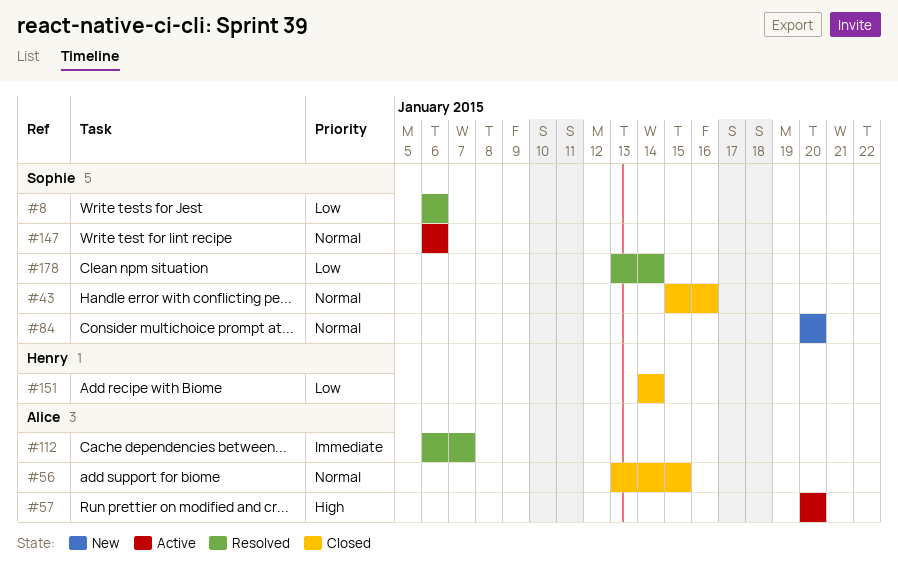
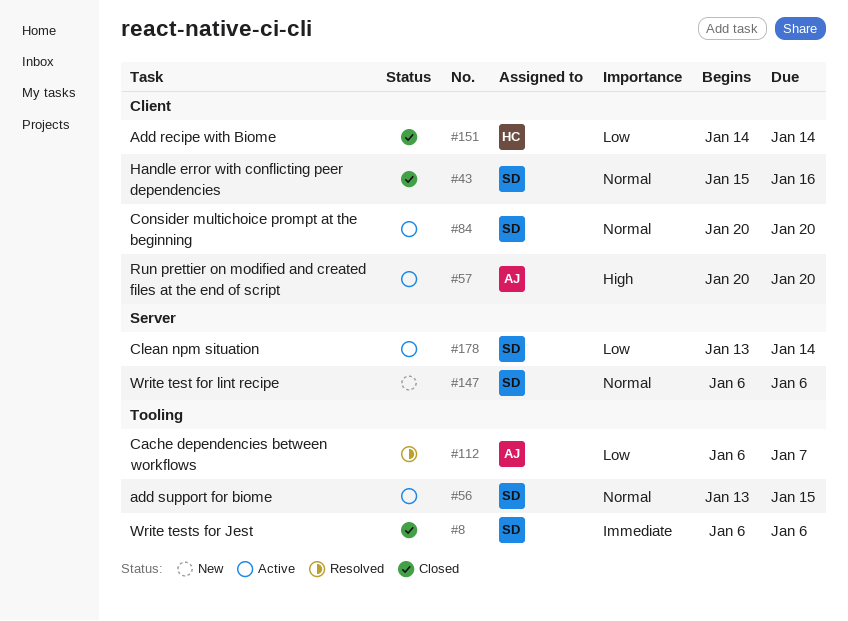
#8, status: Resolved -> Closed
#8, priority: Low -> Immediate
#56, status: Closed -> Active
#56, owner: Alice -> Sophie
#84, status: New -> Active
#112, priority: Immediate -> Low
#147, status: Active -> New
#178, status: Resolved -> Active

